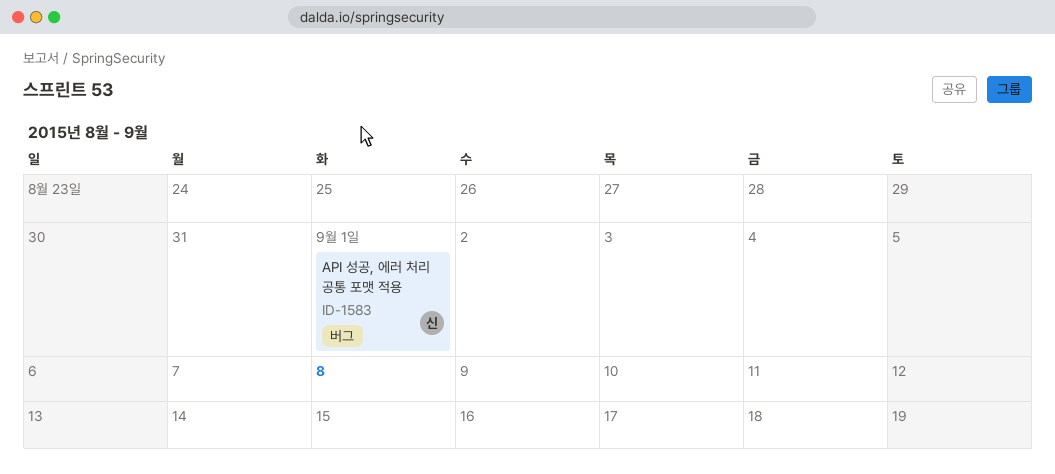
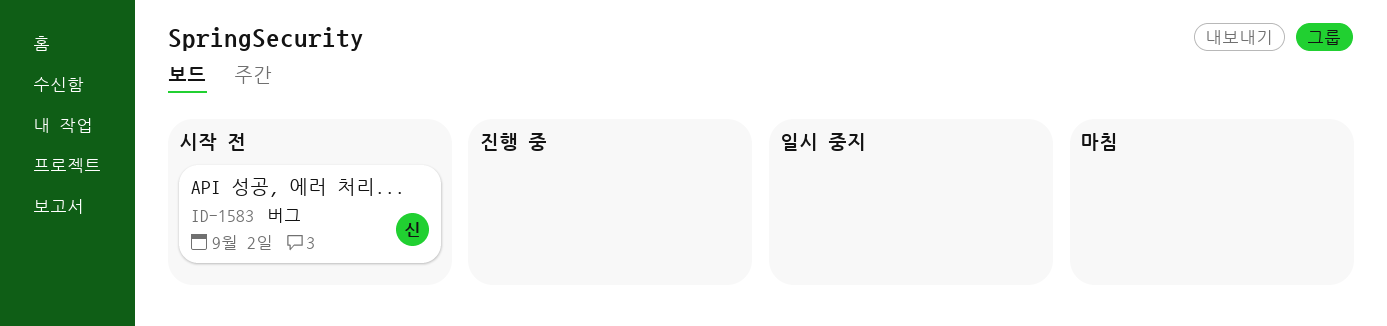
ID-1583, due: Sep 1 -> Sep 2

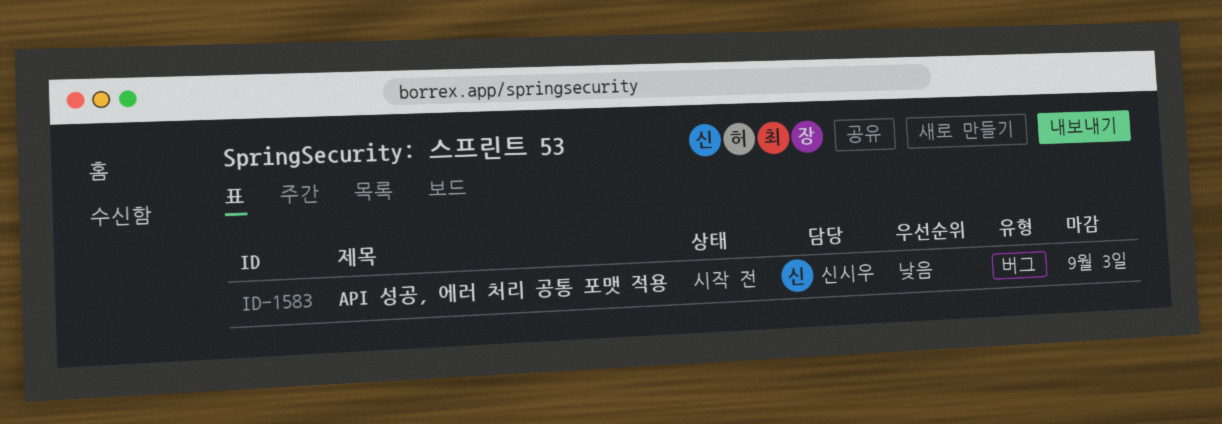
ID-1583, due: Sep 2 -> Sep 3

